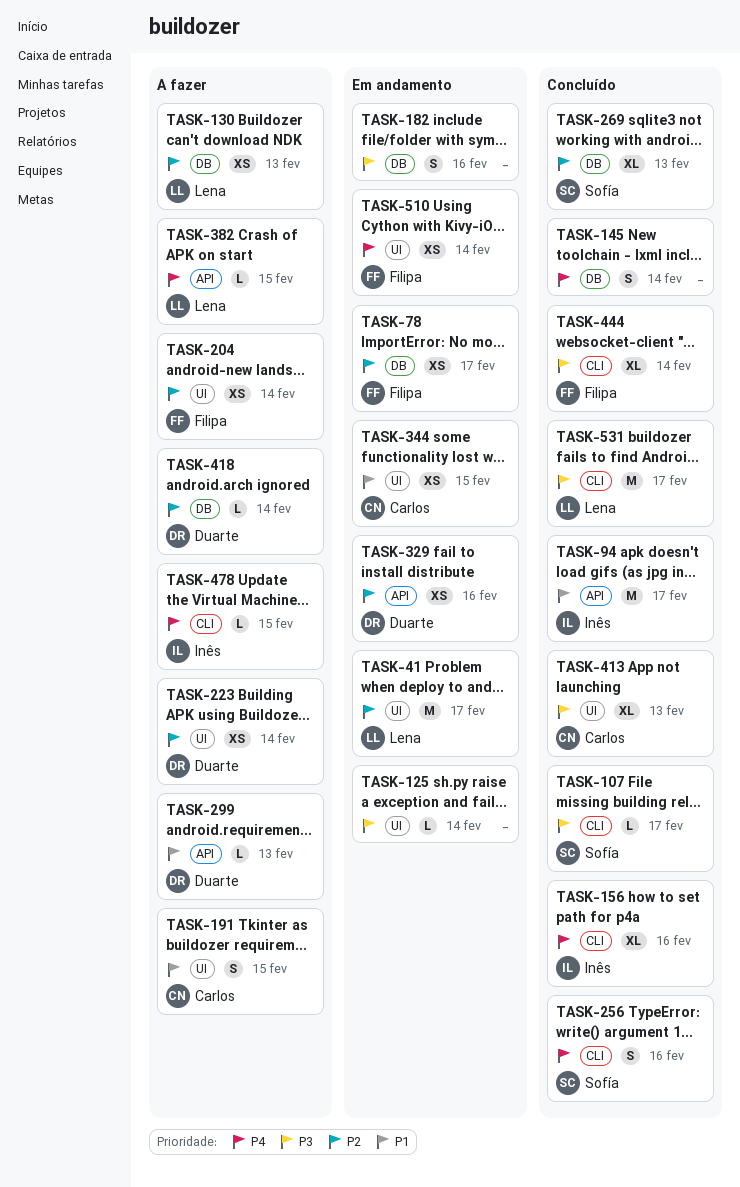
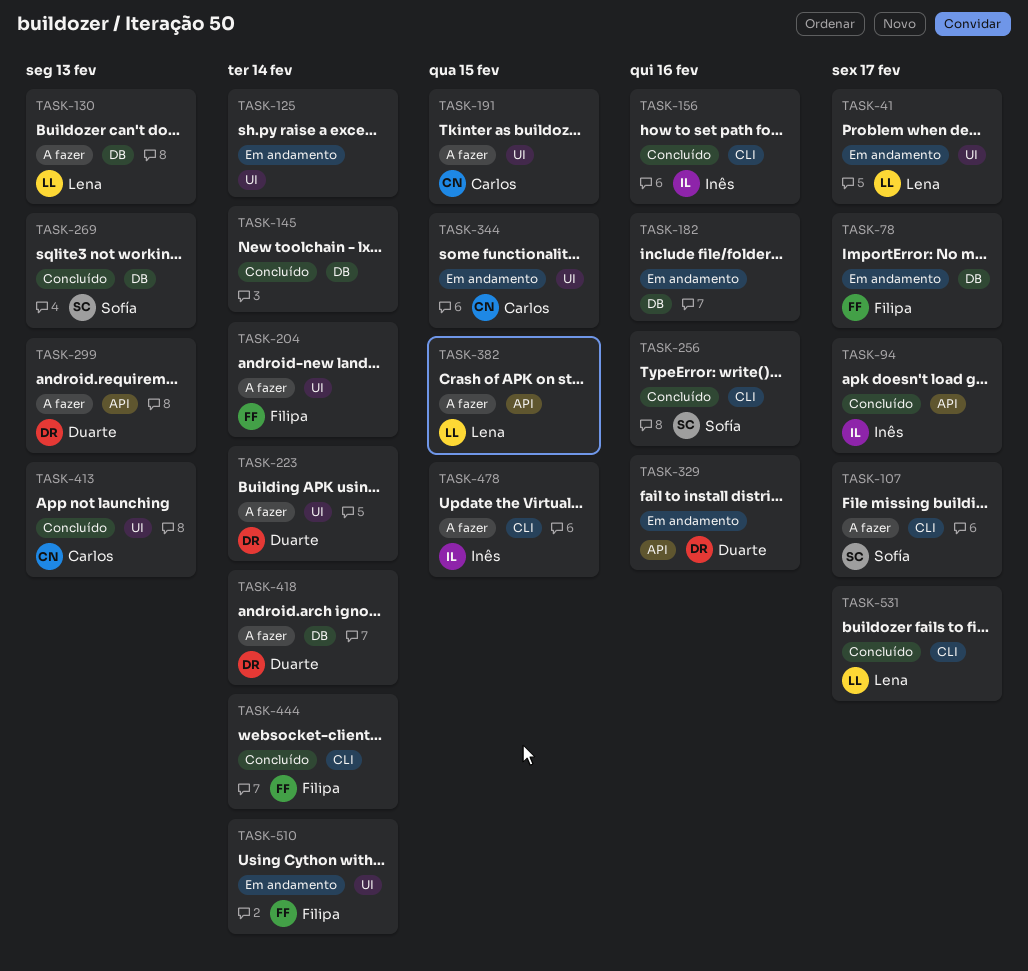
TASK-107, status: Concluído -> A fazer

